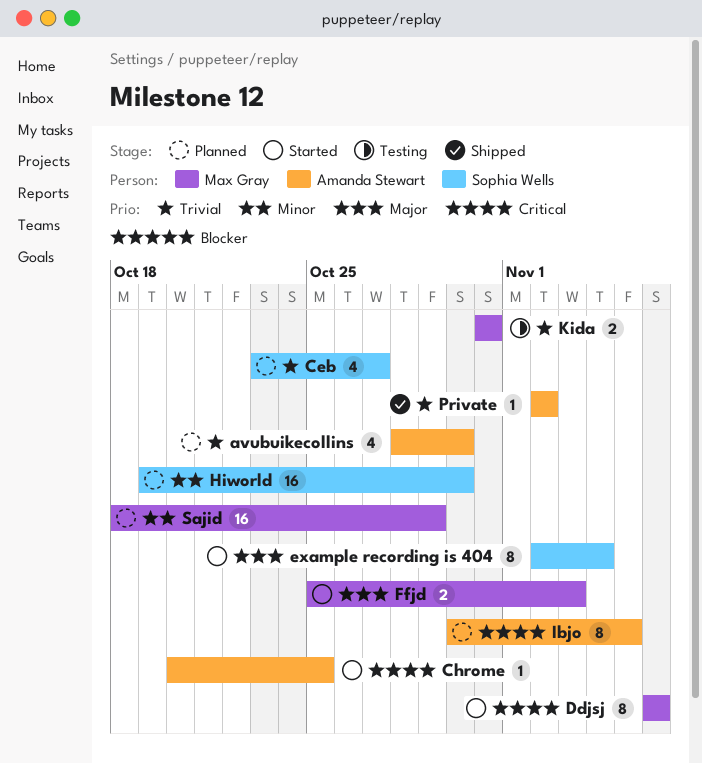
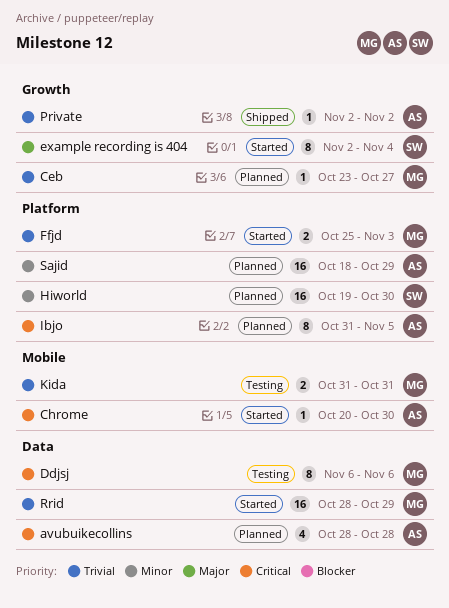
avubuikecollins, priority: Trivial -> Critical
avubuikecollins, due: Oct 30 -> Oct 28
Ceb, owner: Sophia Wells -> Max Gray
Ceb, estimate: 4 -> 1
Chrome, due: Oct 25 -> Oct 30
Ddjsj, status: Started -> Testing
Ffjd, priority: Major -> Trivial
Ibjo, start: Oct 30 -> Oct 31
Rrid: none -> present
Sajid, owner: Max Gray -> Amanda Stewart

